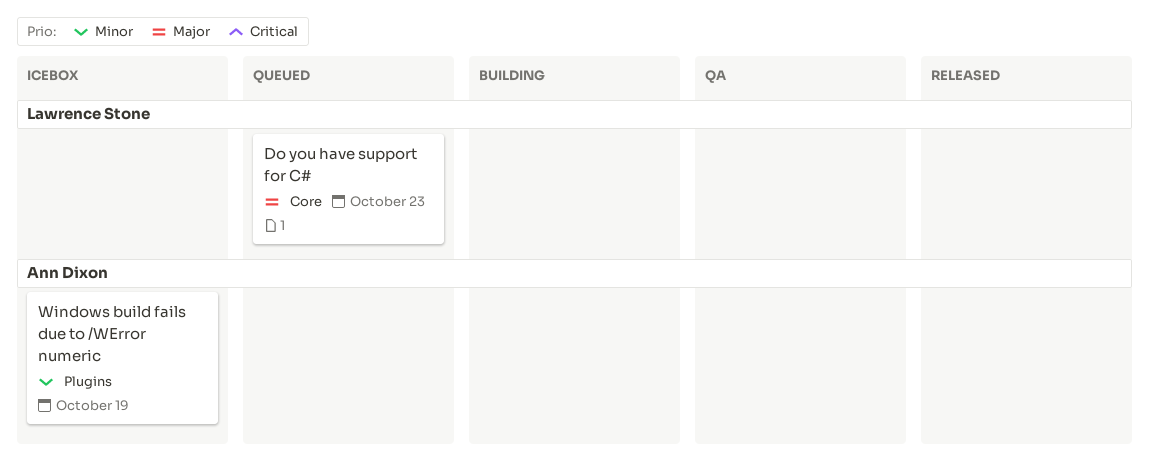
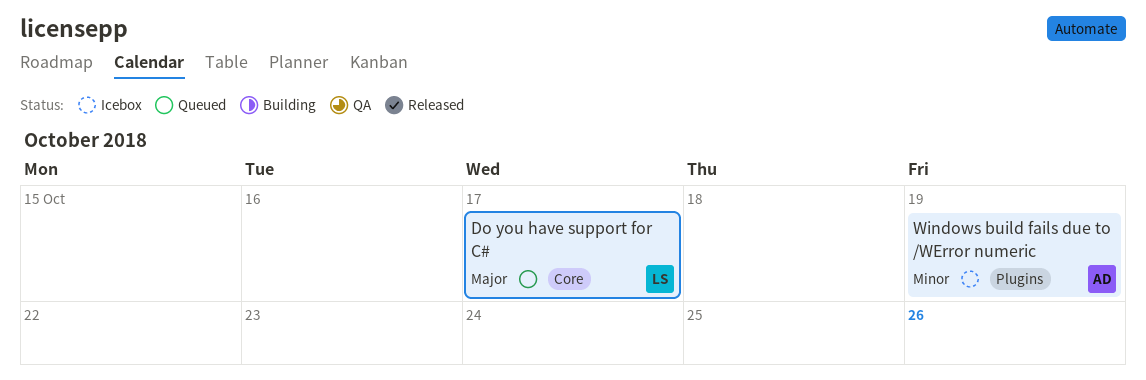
Do you have support for C#, due: Oct 23 -> Oct 17

